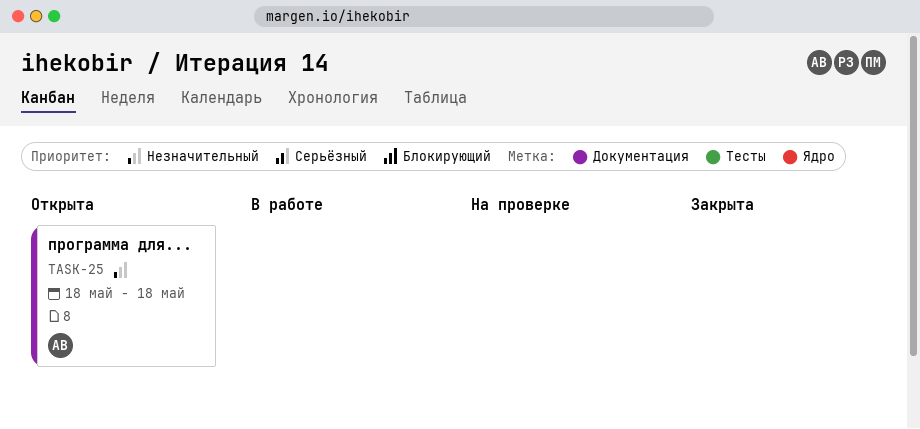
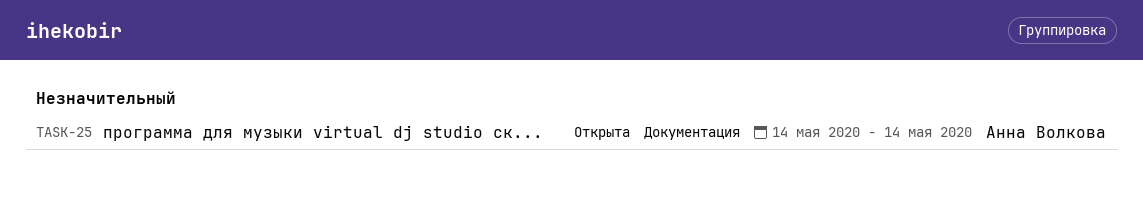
TASK-25, start: May 18 -> May 14
TASK-25, due: May 18 -> May 14

